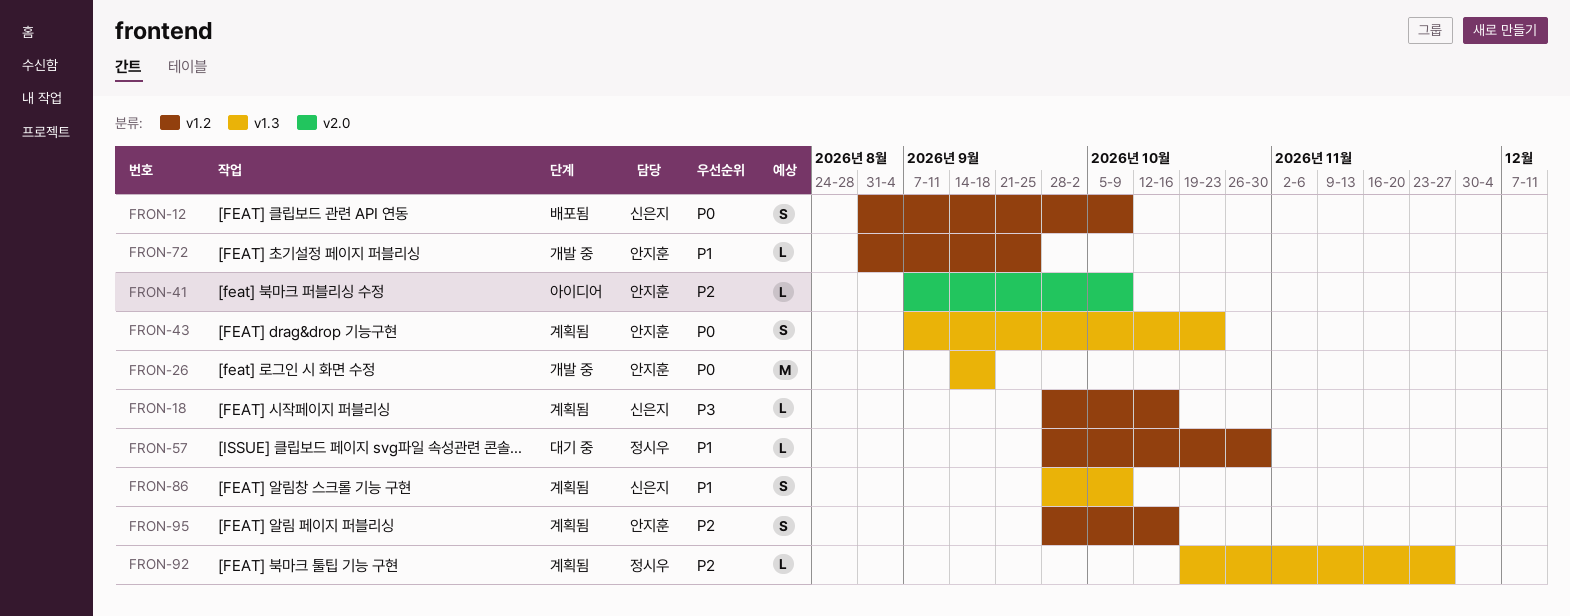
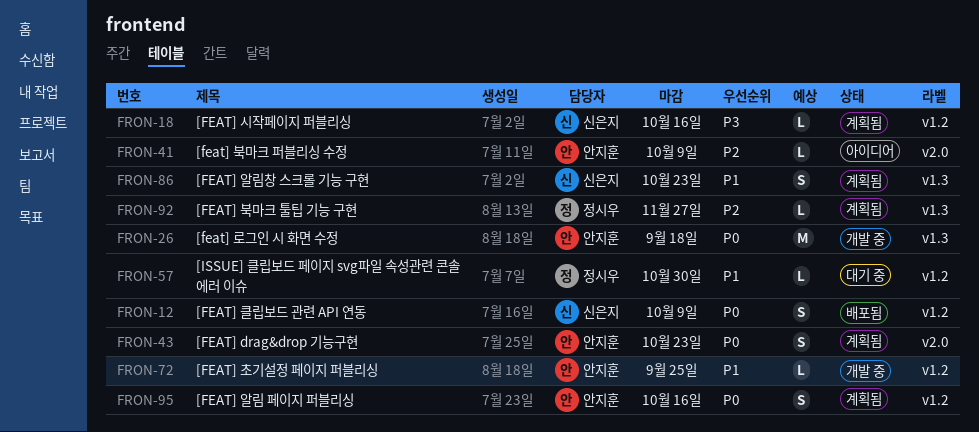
FRON-43, label: v1.3 -> v2.0
FRON-86, due: Oct 9 -> Oct 23
FRON-95, priority: P2 -> P0

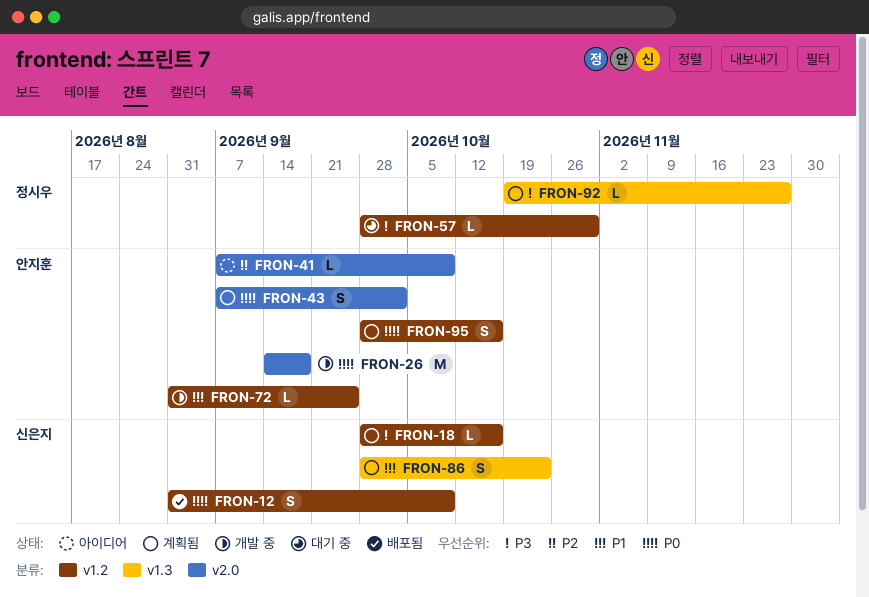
FRON-26, label: v1.3 -> v2.0
FRON-43, due: Oct 23 -> Oct 2
FRON-57, priority: P1 -> P3
FRON-92, priority: P2 -> P3

